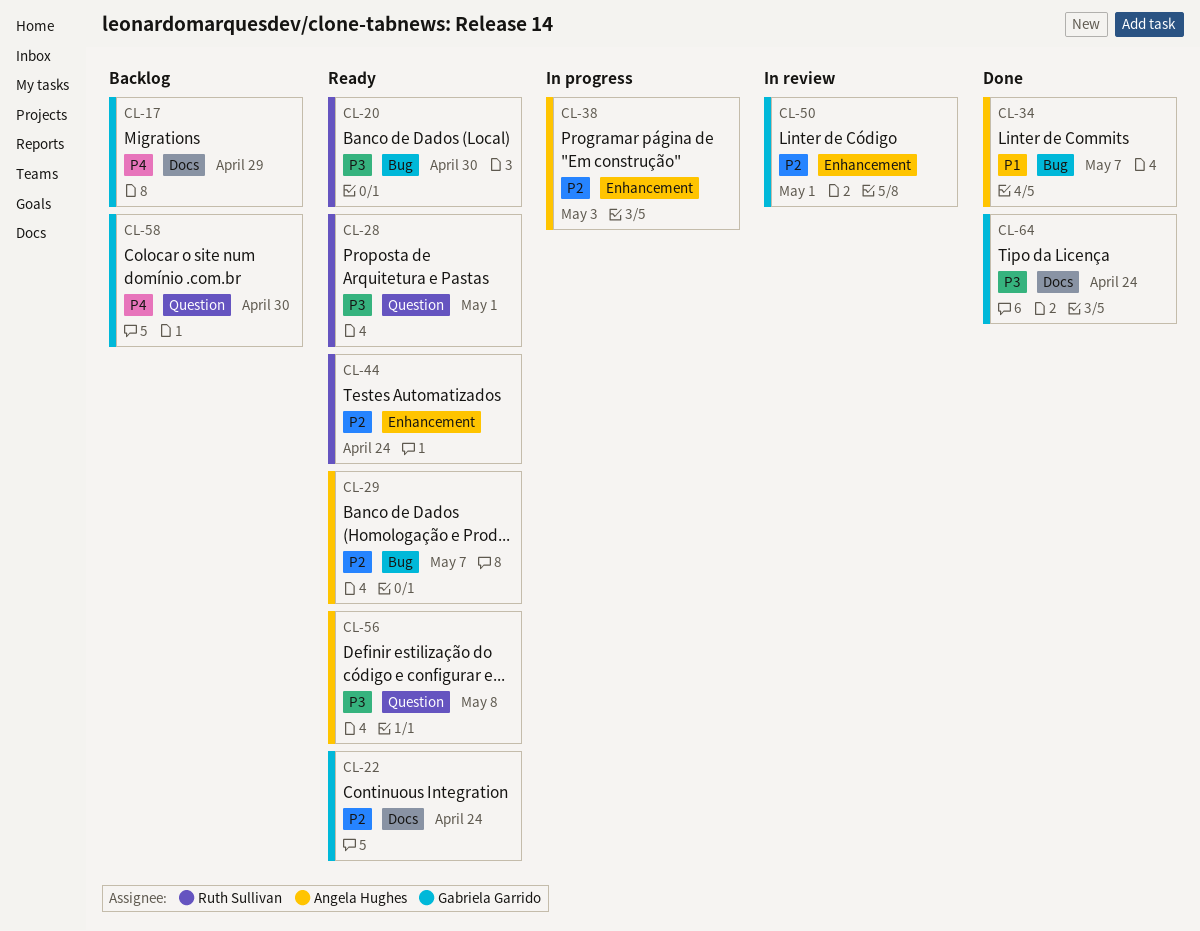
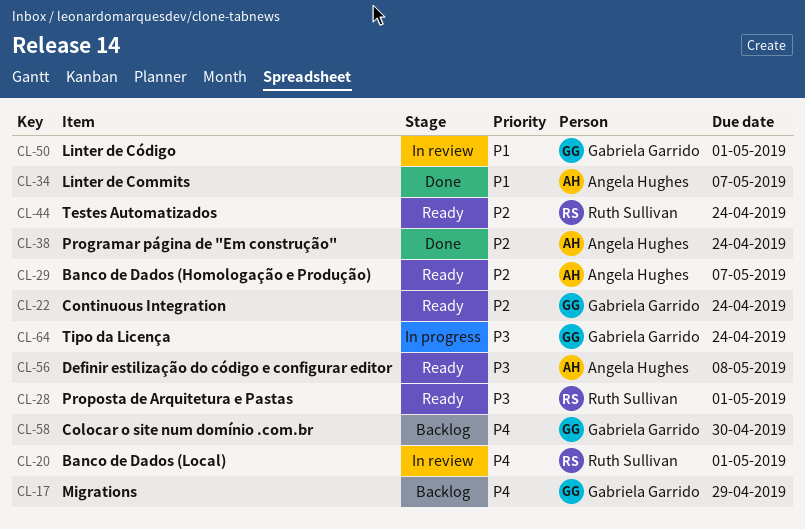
CL-20, status: Ready -> In review
CL-20, priority: P3 -> P4
CL-20, due: Apr 30 -> May 1
CL-38, status: In progress -> Done
CL-38, due: May 3 -> Apr 24
CL-50, priority: P2 -> P1
CL-64, status: Done -> In progress

